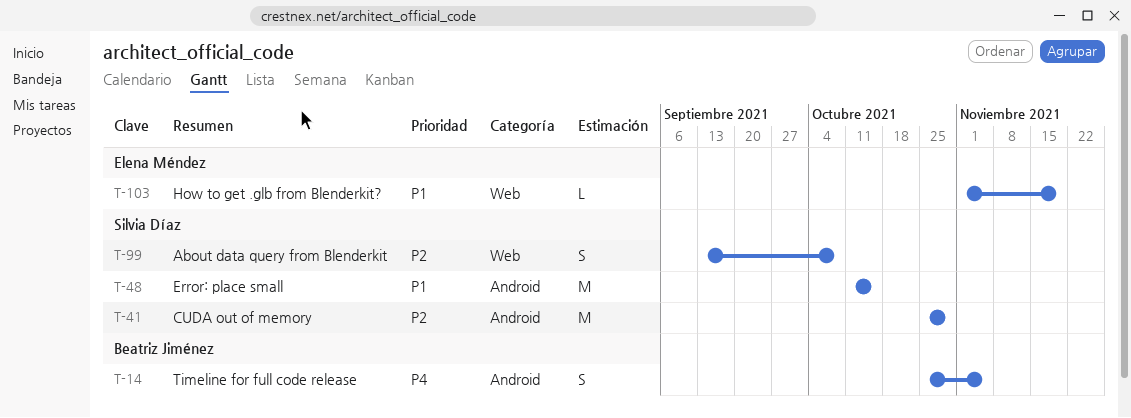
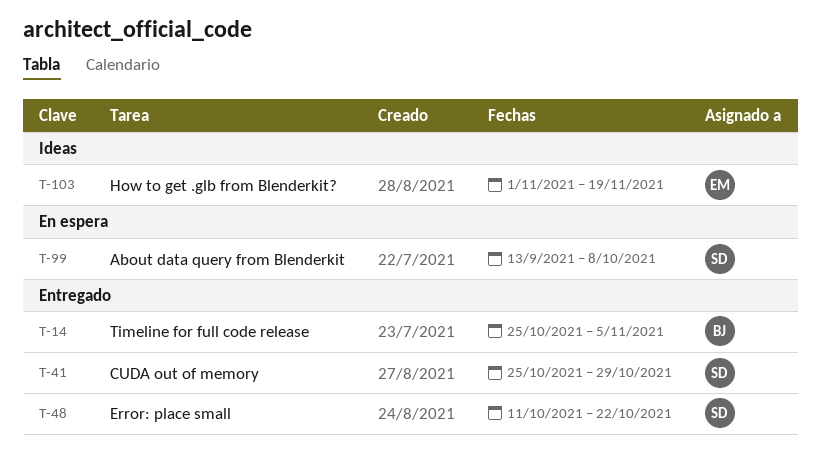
T-48, due: Oct 15 -> Oct 22

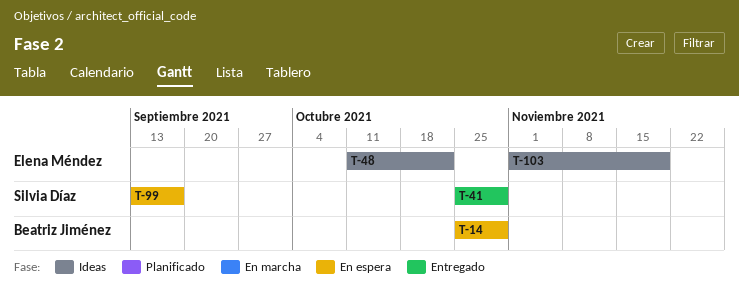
T-14, status: Entregado -> En espera
T-14, due: Nov 5 -> Oct 29
T-48, status: Entregado -> Ideas
T-48, owner: Silvia Díaz -> Elena Méndez
T-99, due: Oct 8 -> Sep 17

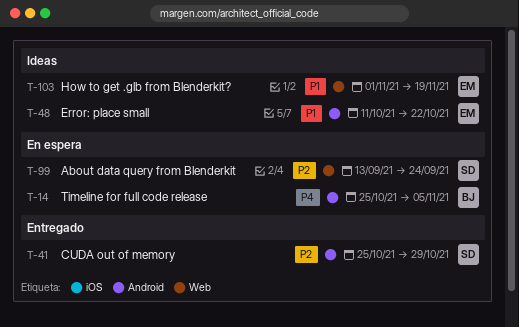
T-14, due: Oct 29 -> Nov 5
T-99, due: Sep 17 -> Sep 24

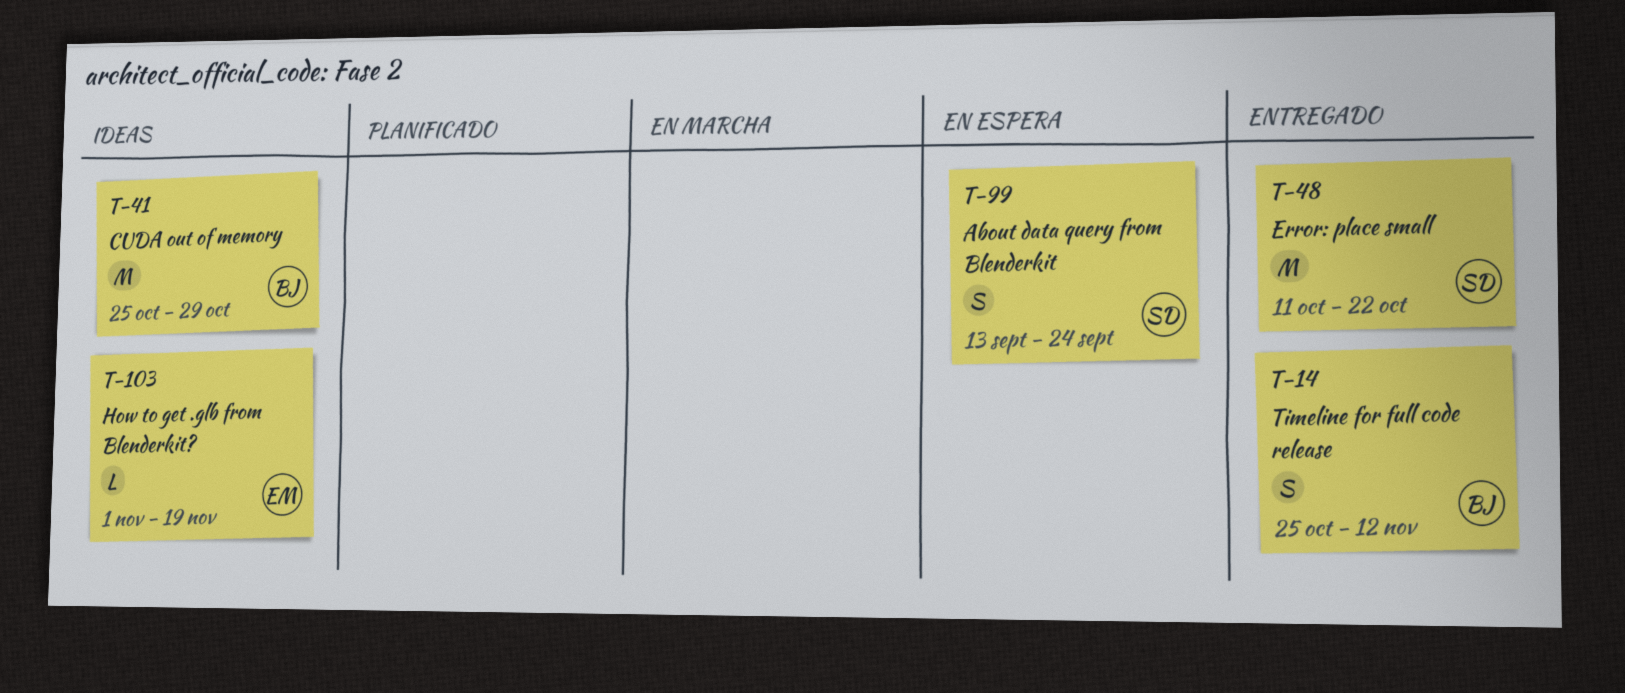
T-14, status: En espera -> Entregado
T-14, due: Nov 5 -> Nov 12
T-41, status: Entregado -> Ideas
T-41, owner: SD -> BJ
T-48, status: Ideas -> Entregado
T-48, owner: EM -> SD

